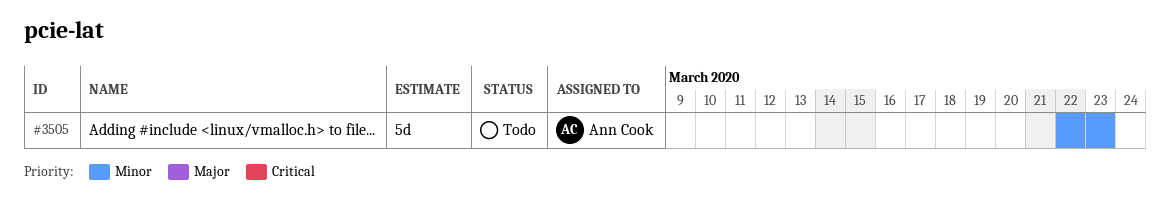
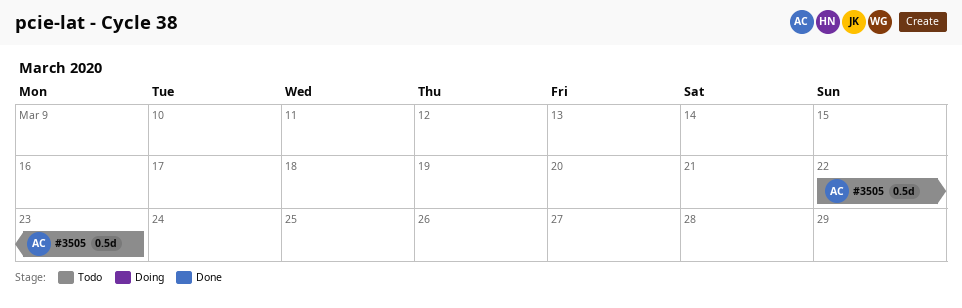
#3505, estimate: 5d -> 0.5d

